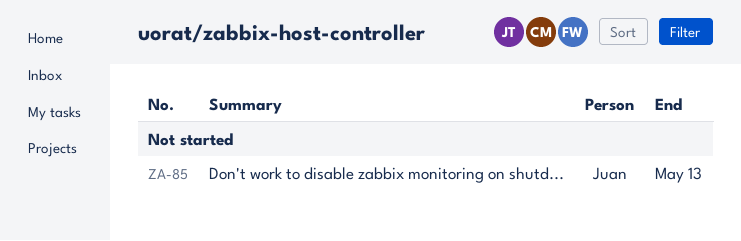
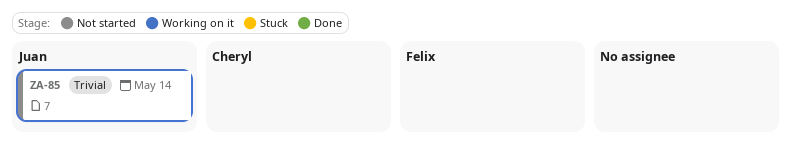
ZA-85, due: May 13 -> May 14

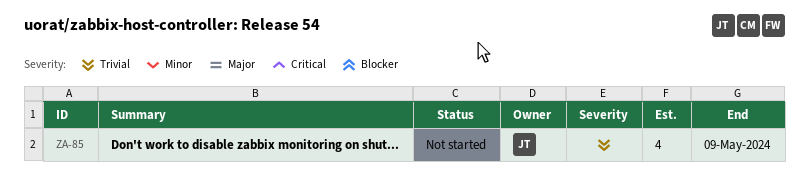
ZA-85, due: May 14 -> May 9

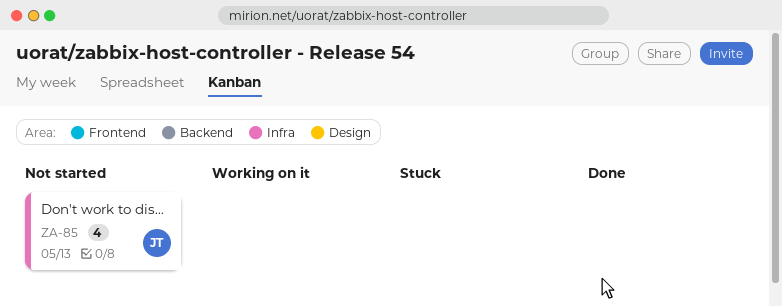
ZA-85, due: May 9 -> May 13

